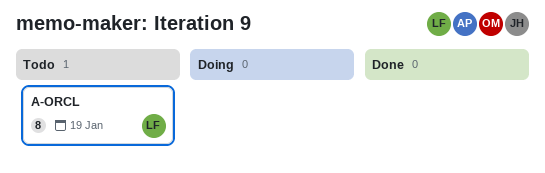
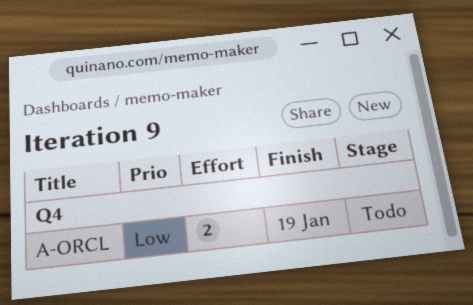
A-ORCL, estimate: 8 -> 2

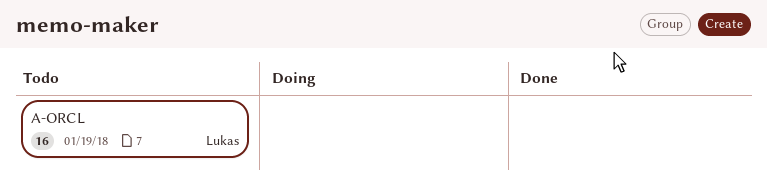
A-ORCL, estimate: 2 -> 16

